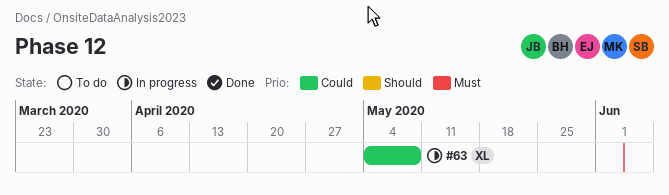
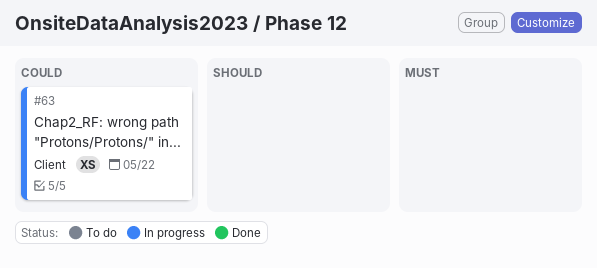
#63, estimate: XL -> XS
#63, due: May 8 -> May 22

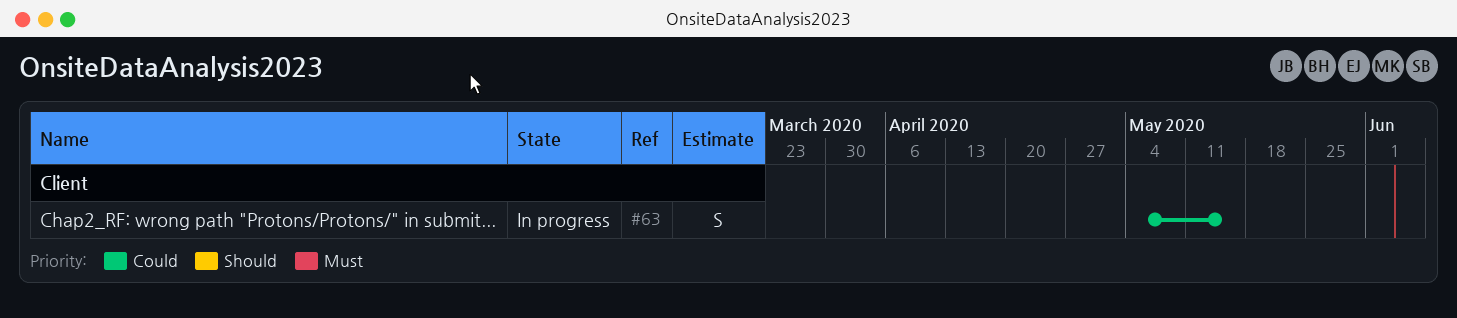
#63, estimate: XS -> S
#63, due: May 22 -> May 15

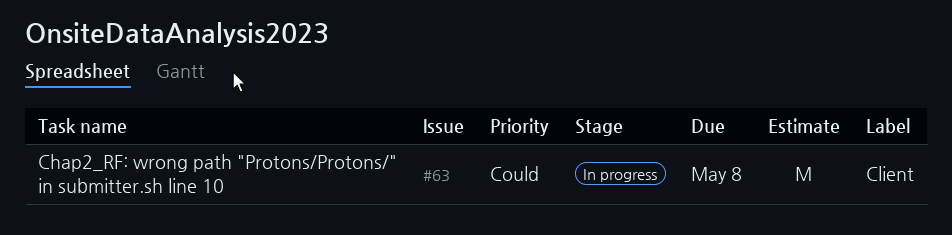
#63, estimate: S -> M
#63, due: May 15 -> May 8

